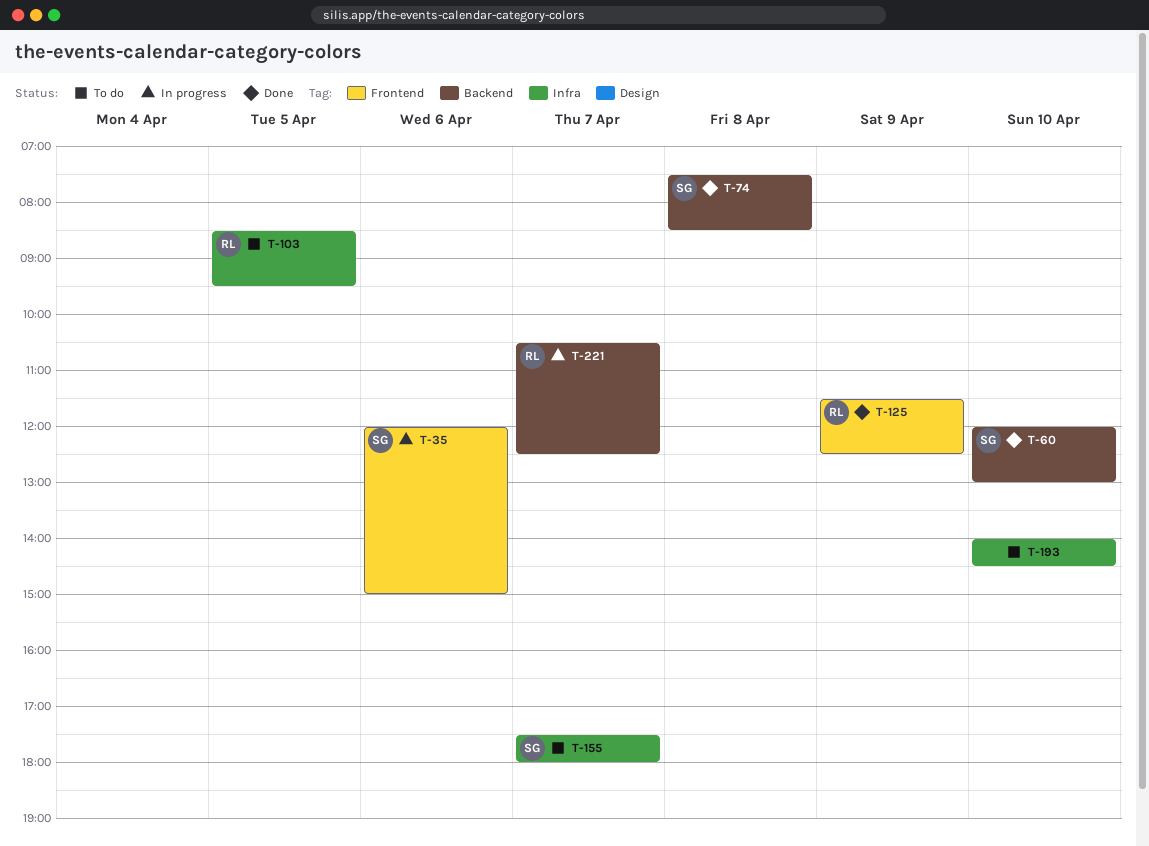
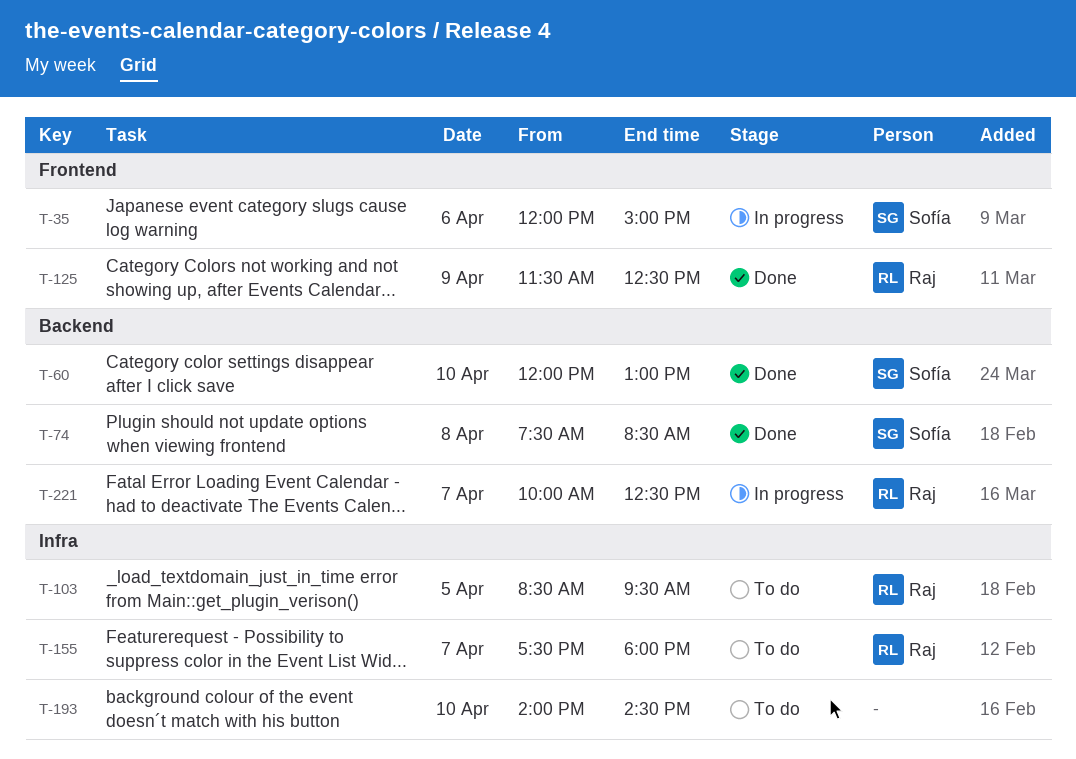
T-155, owner: Sofía -> Raj
T-221, begins: 10:30 -> 10:00

